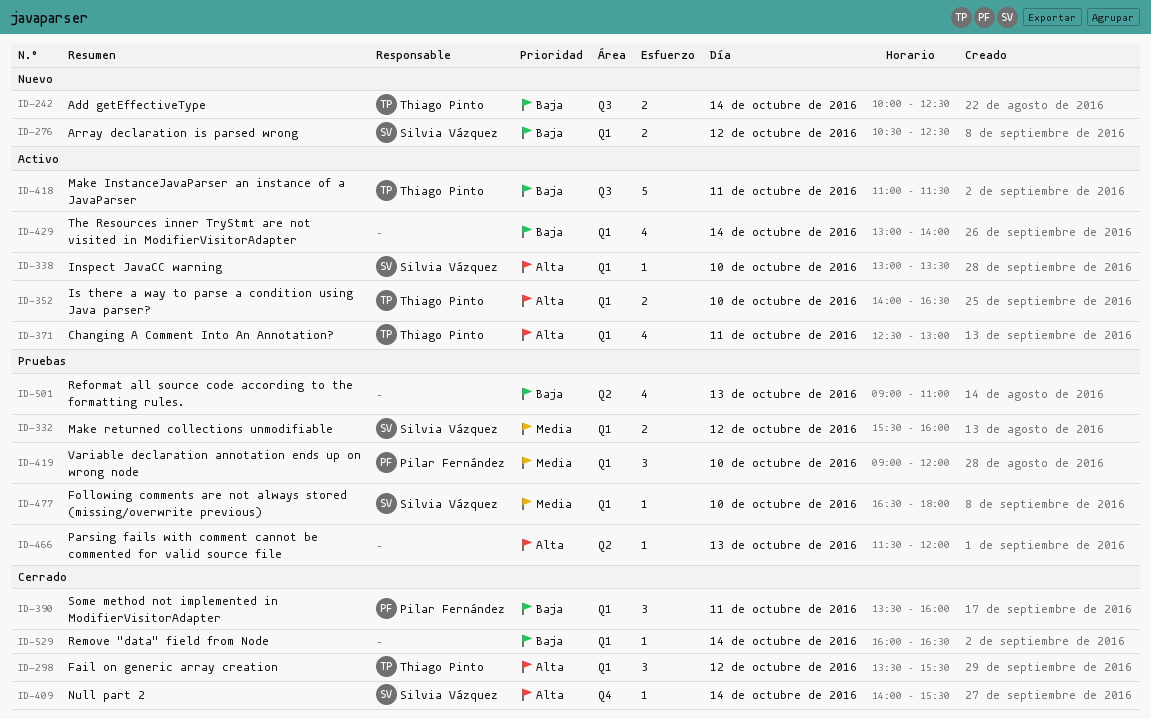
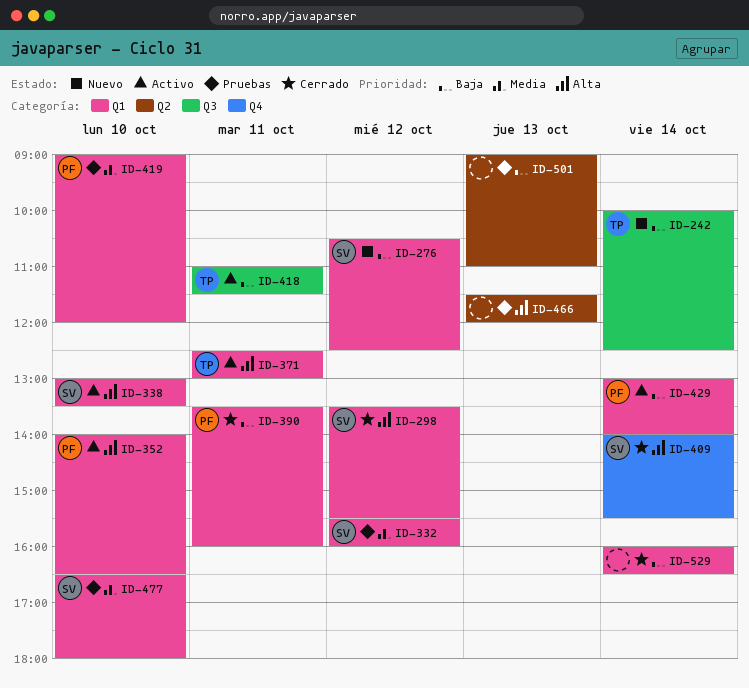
ID-298, owner: Thiago Pinto -> Silvia Vázquez
ID-352, owner: Thiago Pinto -> Pilar Fernández
ID-429, owner: none -> Pilar Fernández

